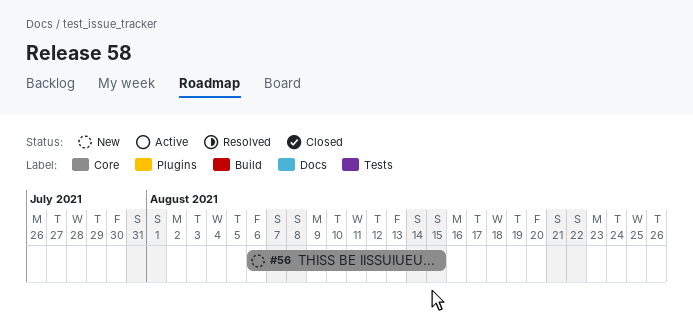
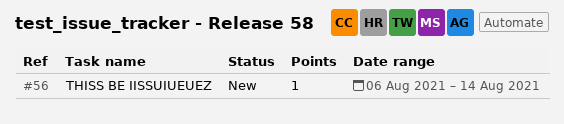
#56, due: Aug 15 -> Aug 14

